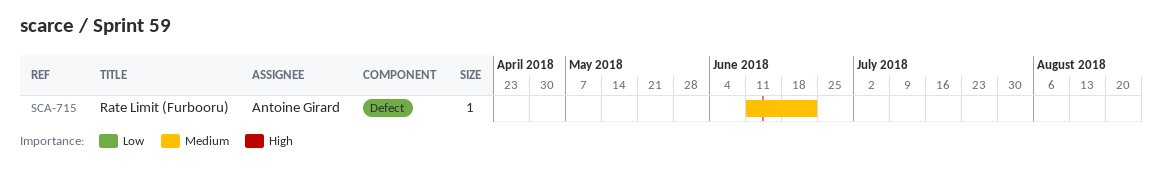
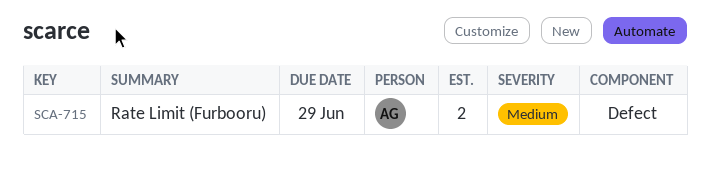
SCA-715, estimate: 1 -> 2
SCA-715, due: Jun 22 -> Jun 29

